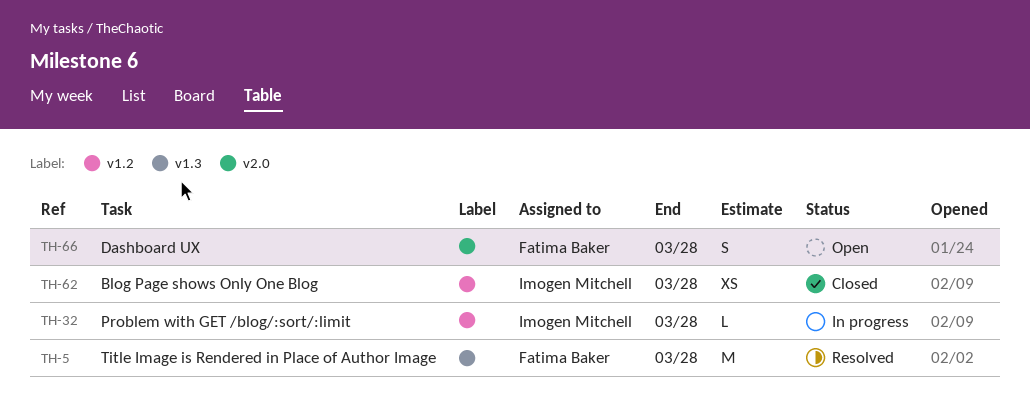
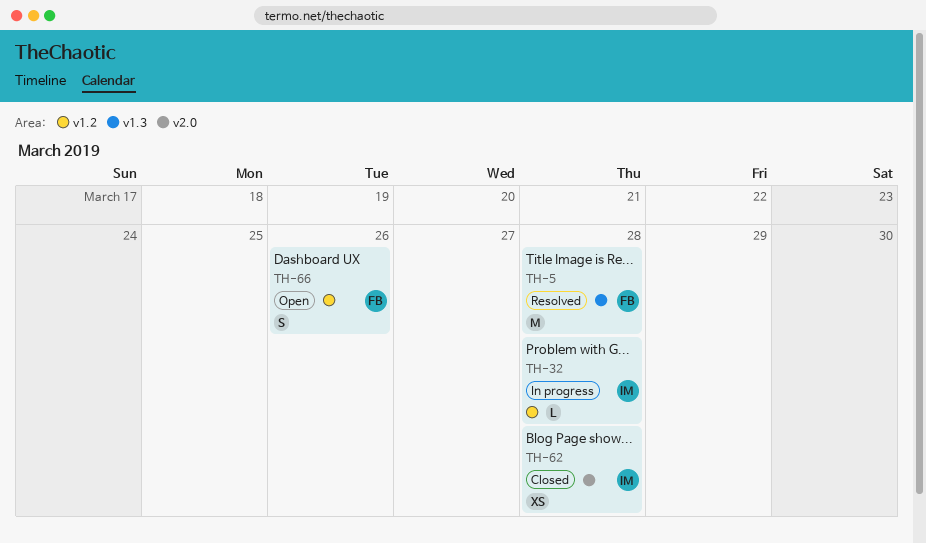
TH-62, label: v1.2 -> v2.0
TH-66, label: v2.0 -> v1.2
TH-66, due: Mar 28 -> Mar 26

